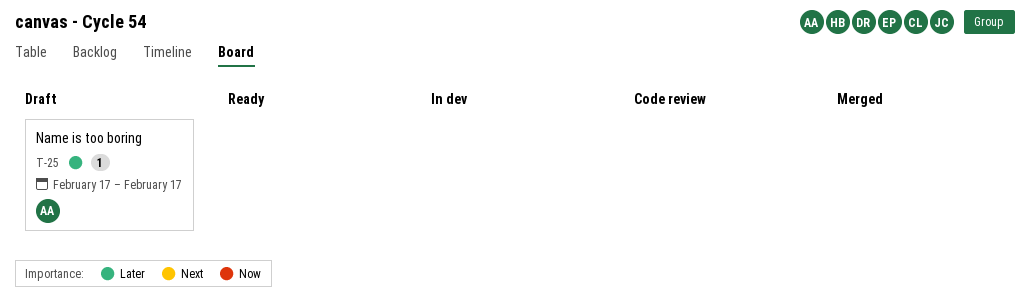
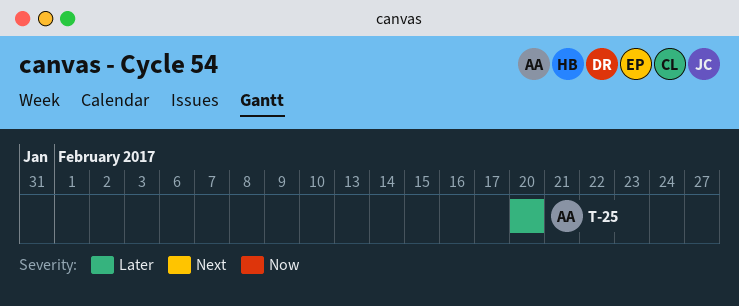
T-25, start: Feb 17 -> Feb 20
T-25, due: Feb 17 -> Feb 20

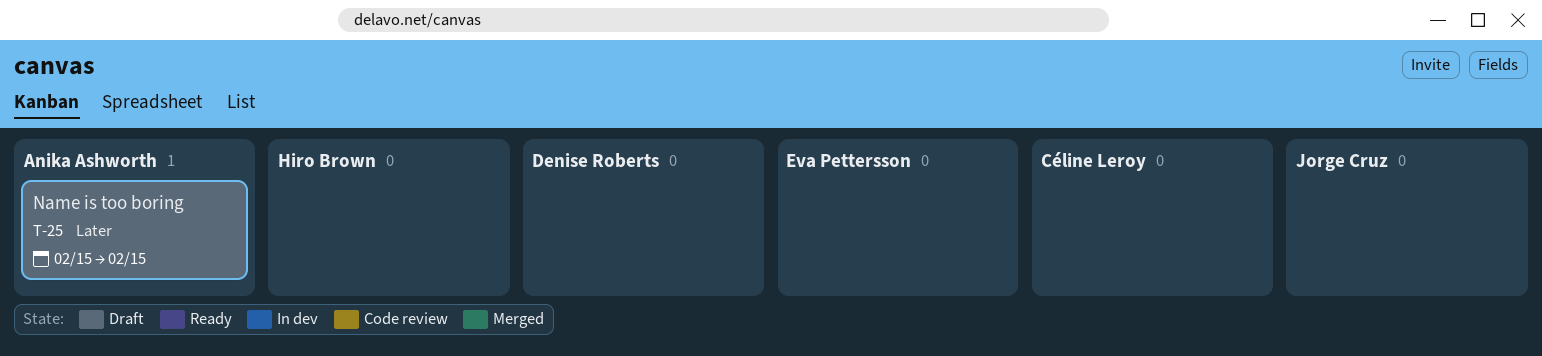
T-25, start: Feb 20 -> Feb 15
T-25, due: Feb 20 -> Feb 15

